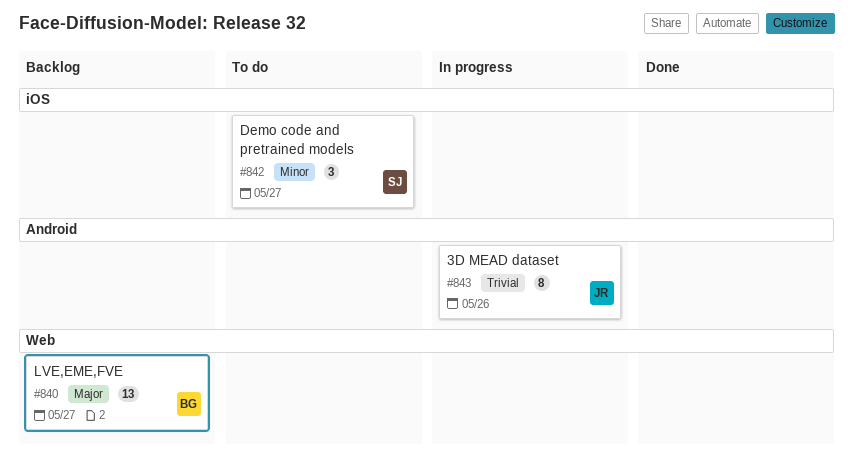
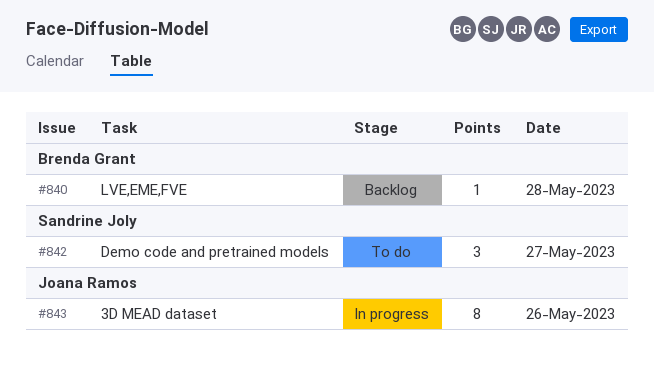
#840, estimate: 13 -> 1
#840, day: May 27 -> May 28

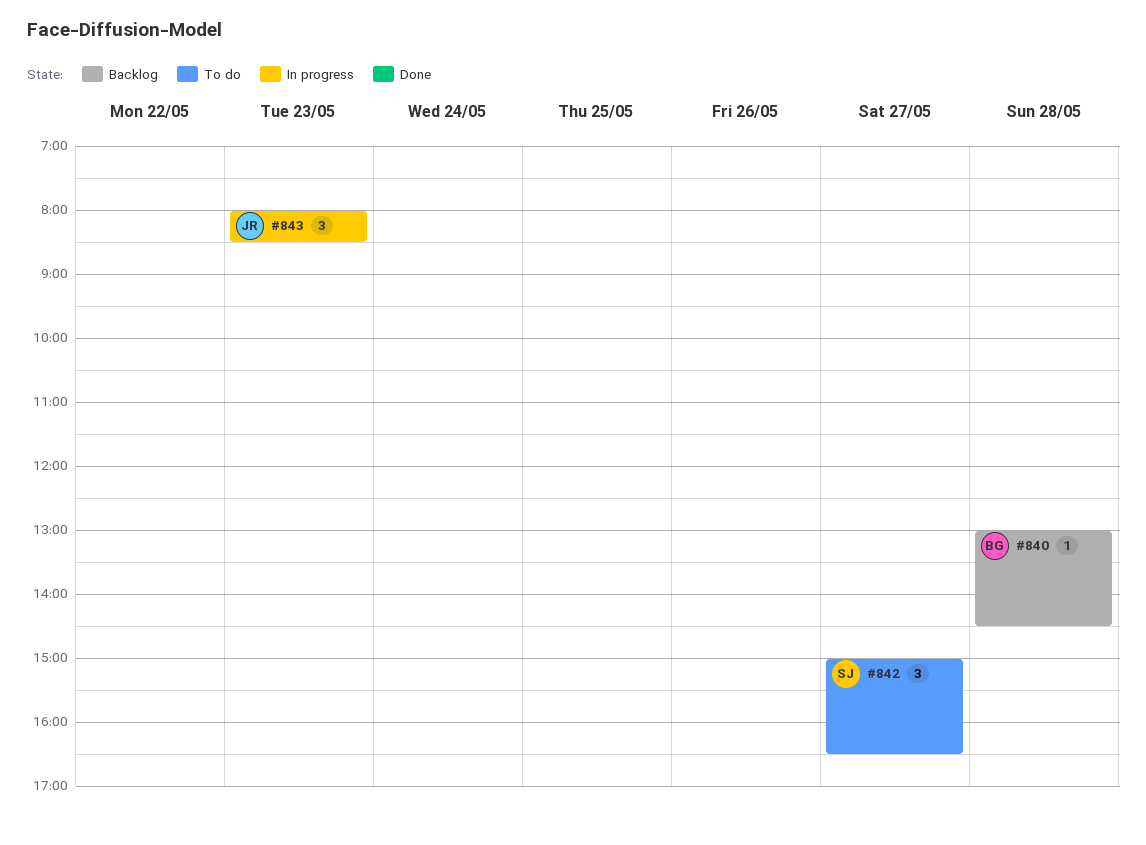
#843, estimate: 8 -> 3
#843, day: May 26 -> May 23

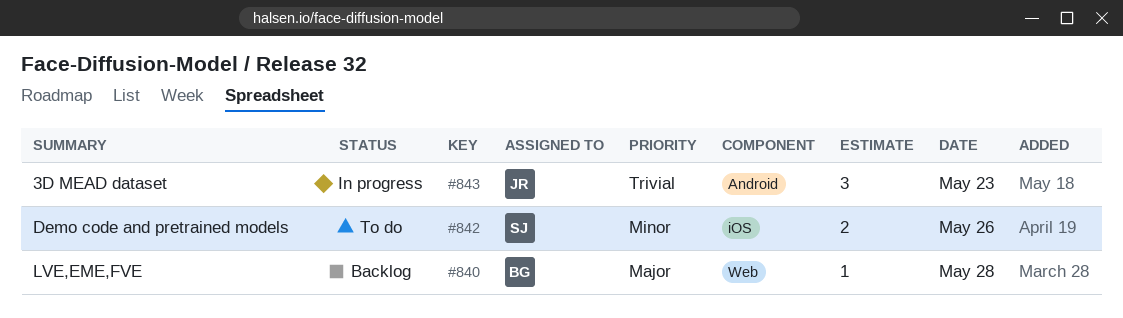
#842, estimate: 3 -> 2
#842, day: May 27 -> May 26

